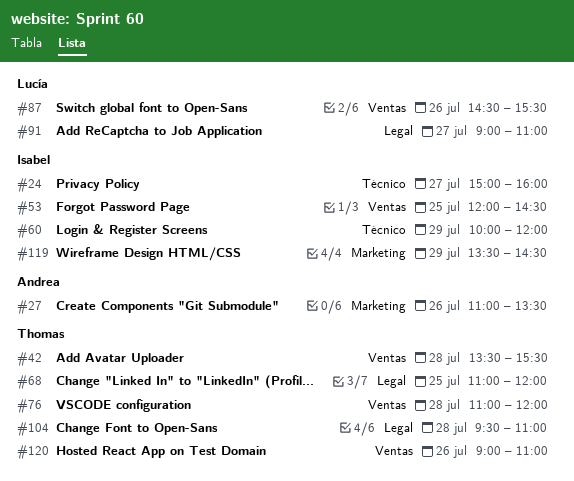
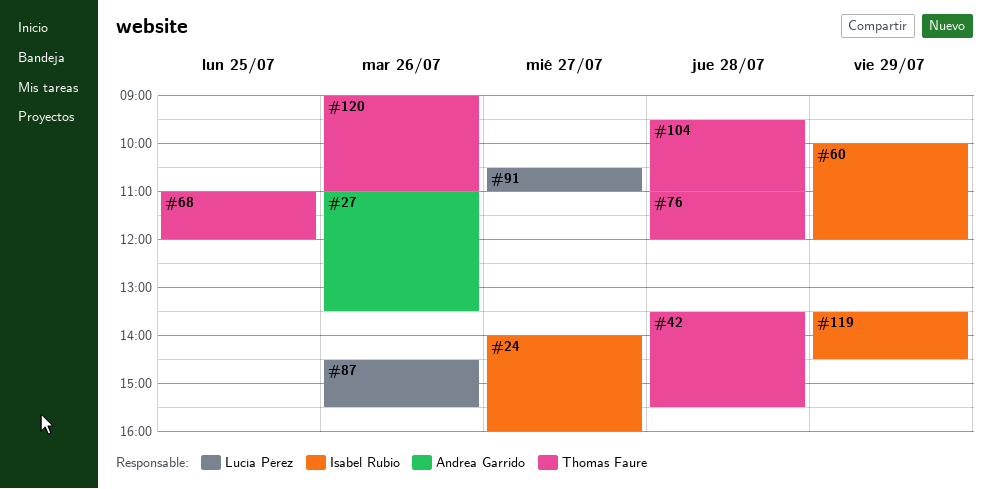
#24, begins: 15:00 -> 14:00
#53: present -> none
#91, begins: 09:00 -> 10:30

